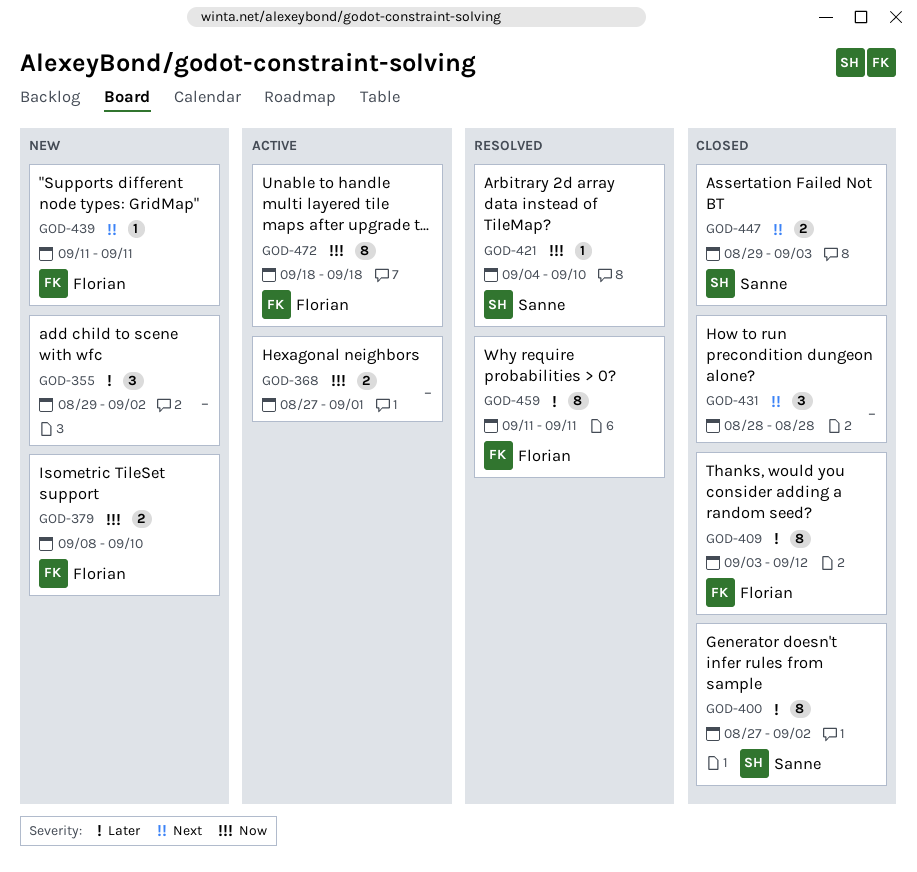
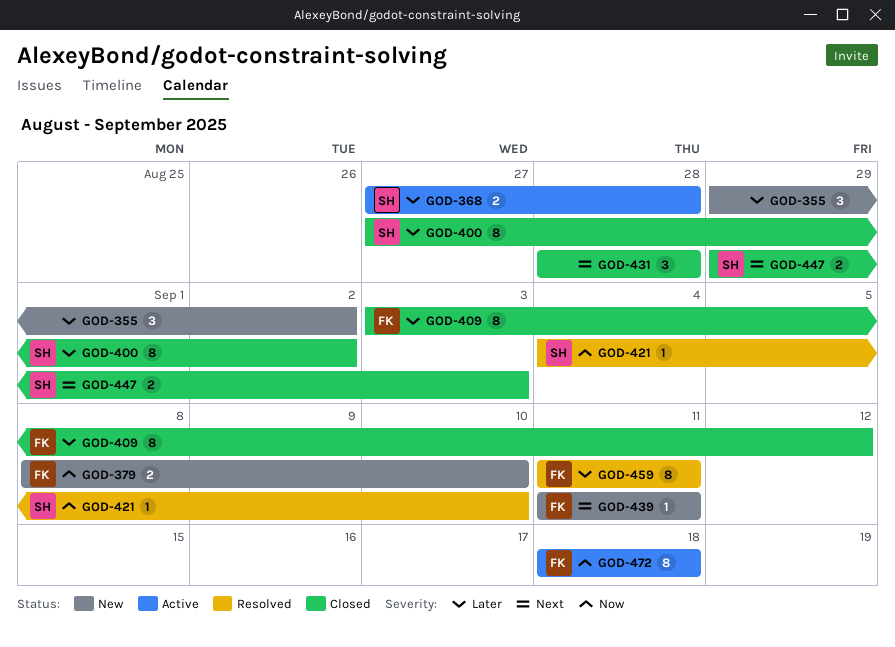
GOD-368, owner: none -> Sanne
GOD-368, priority: Now -> Later
GOD-368, due: Sep 1 -> Aug 28

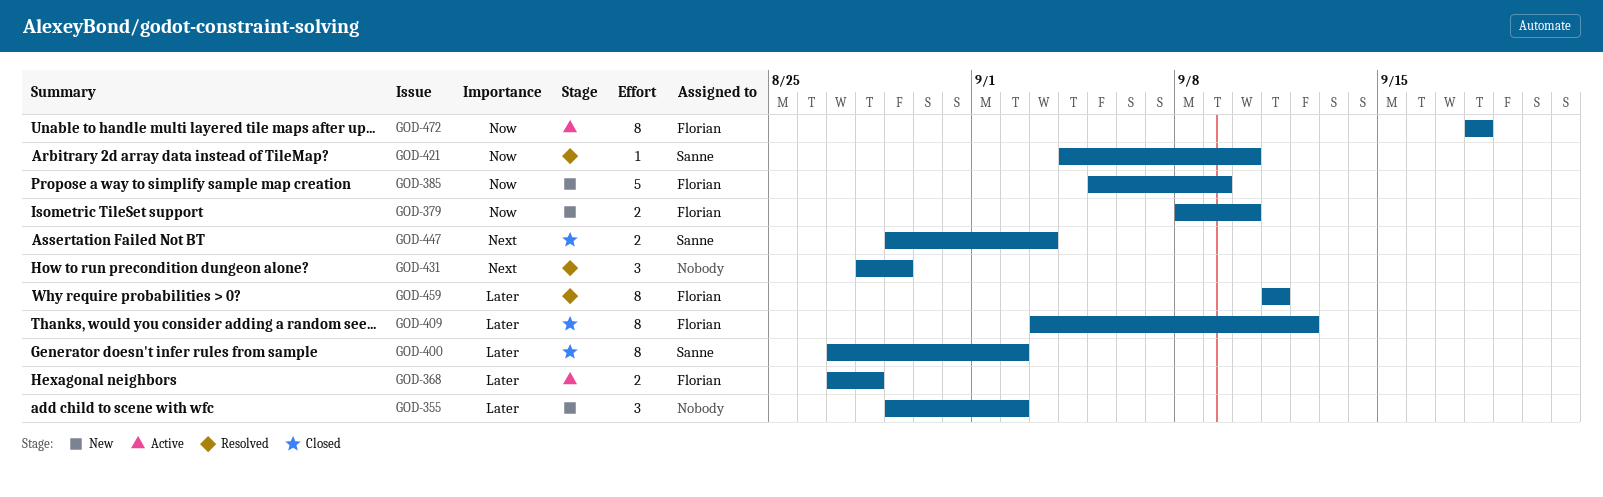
GOD-368, owner: Sanne -> Florian
GOD-385: none -> present
GOD-431, status: Closed -> Resolved
GOD-431, due: Aug 28 -> Aug 29
GOD-439: present -> none

